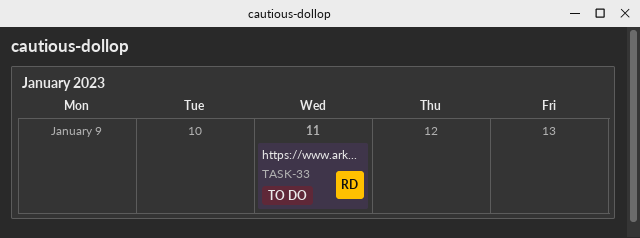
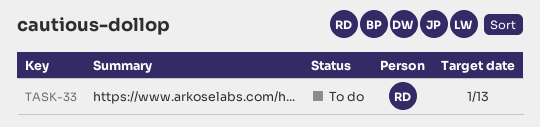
TASK-33, due: Jan 11 -> Jan 13

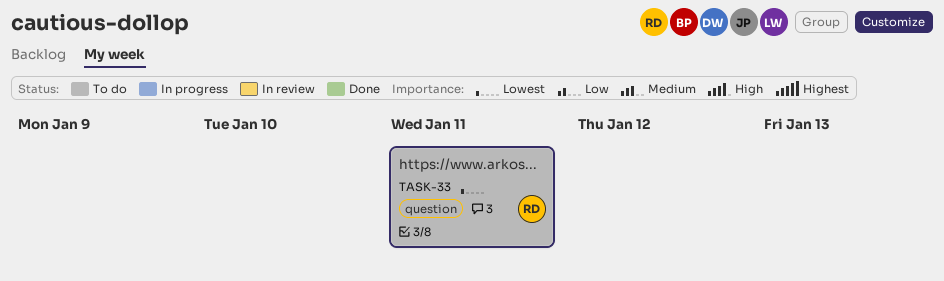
TASK-33, due: Jan 13 -> Jan 11

